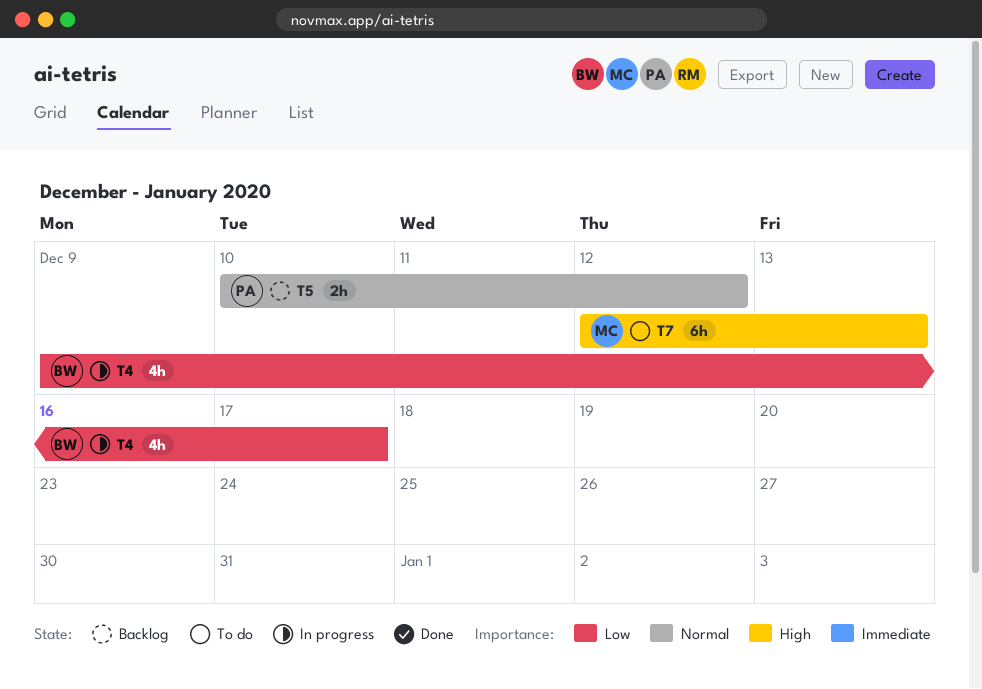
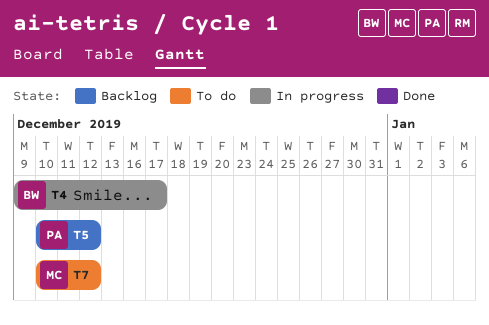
T7, start: Dec 12 -> Dec 10
T7, due: Dec 13 -> Dec 12

